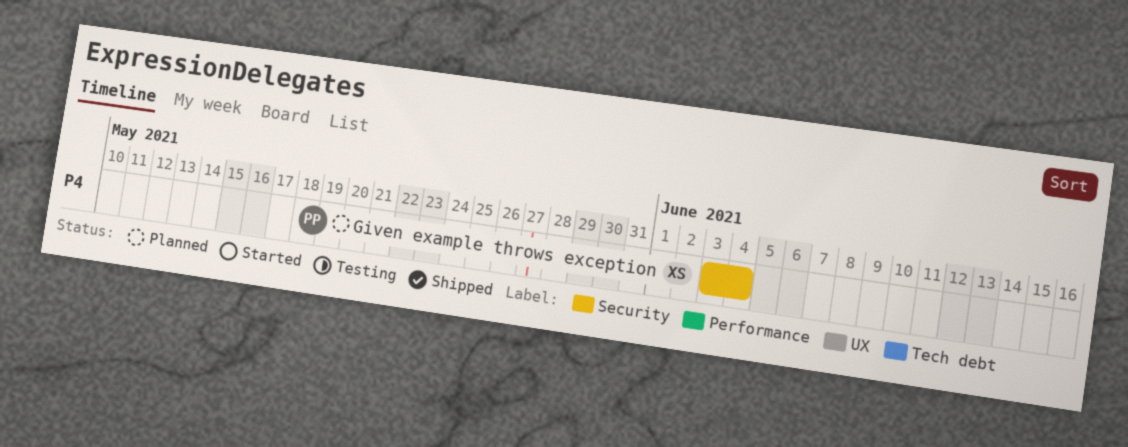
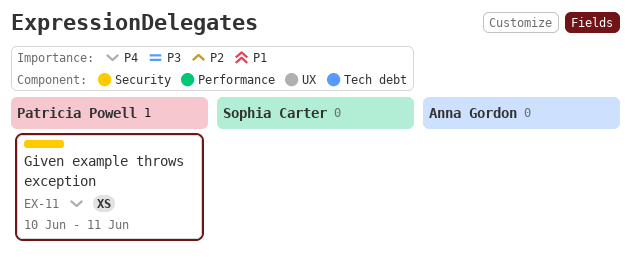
Given example throws exception, start: Jun 3 -> Jun 10
Given example throws exception, due: Jun 4 -> Jun 11

